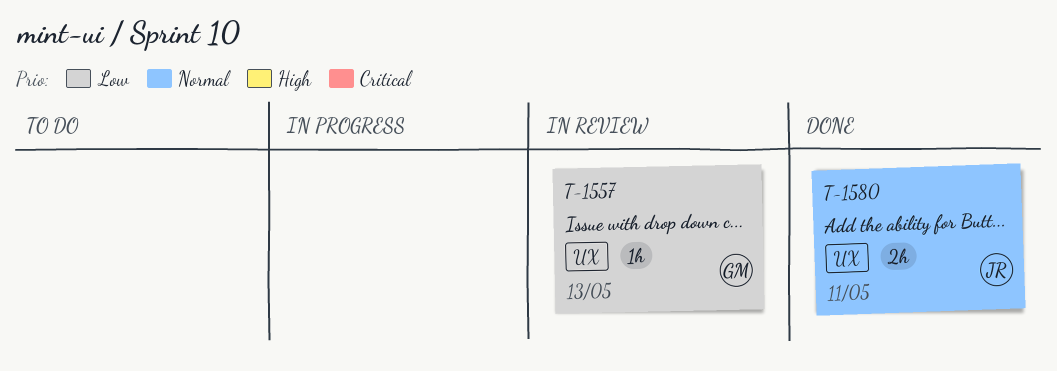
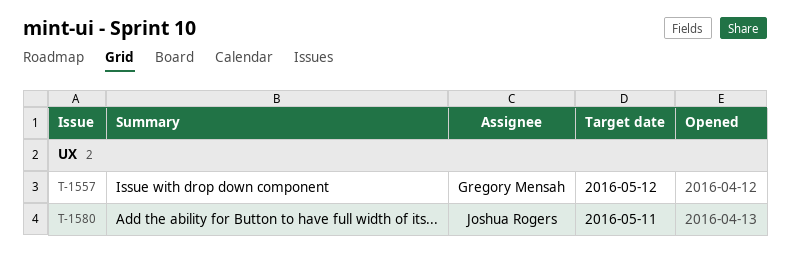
T-1557, due: May 13 -> May 12

